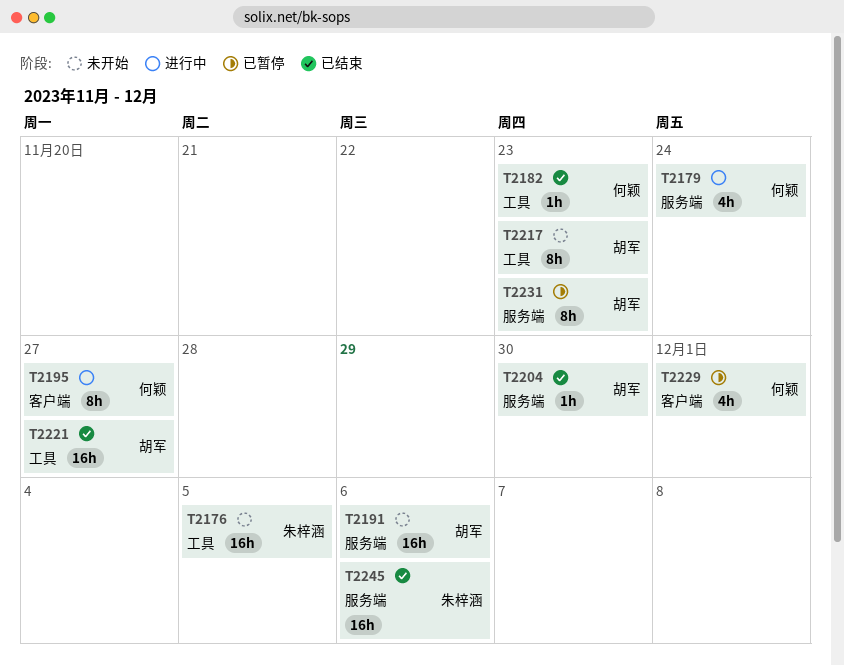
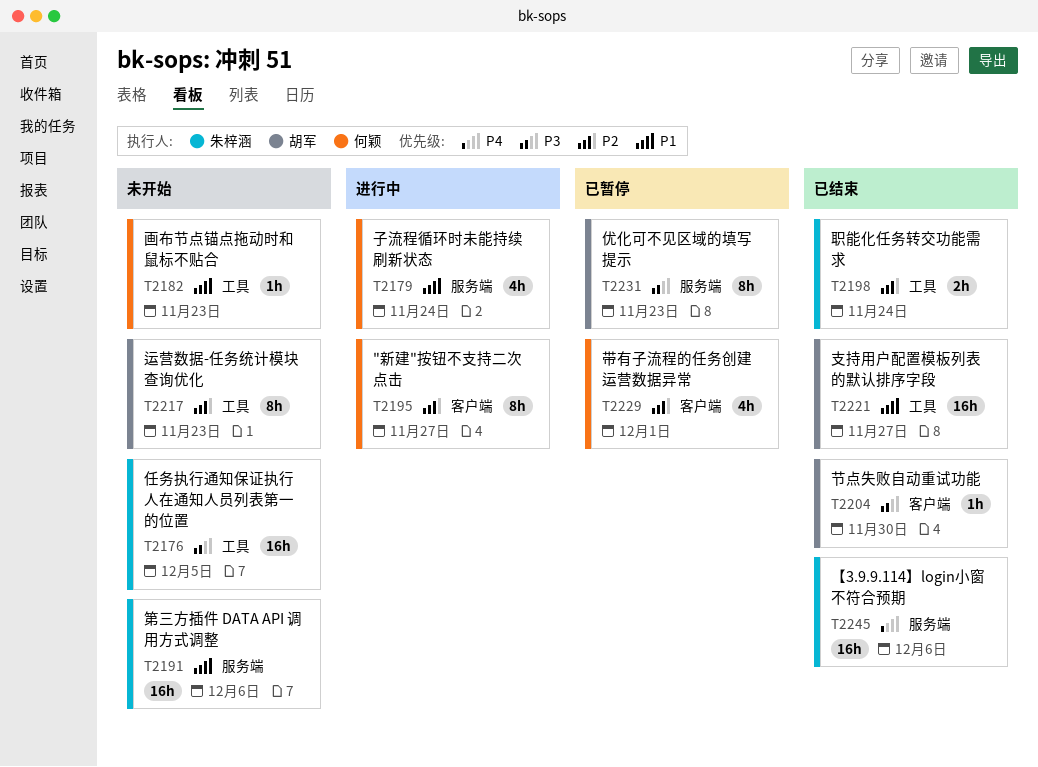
T2182, status: 已结束 -> 未开始
T2191, owner: 胡军 -> 朱梓涵
T2198: none -> present
T2204, label: 服务端 -> 客户端

